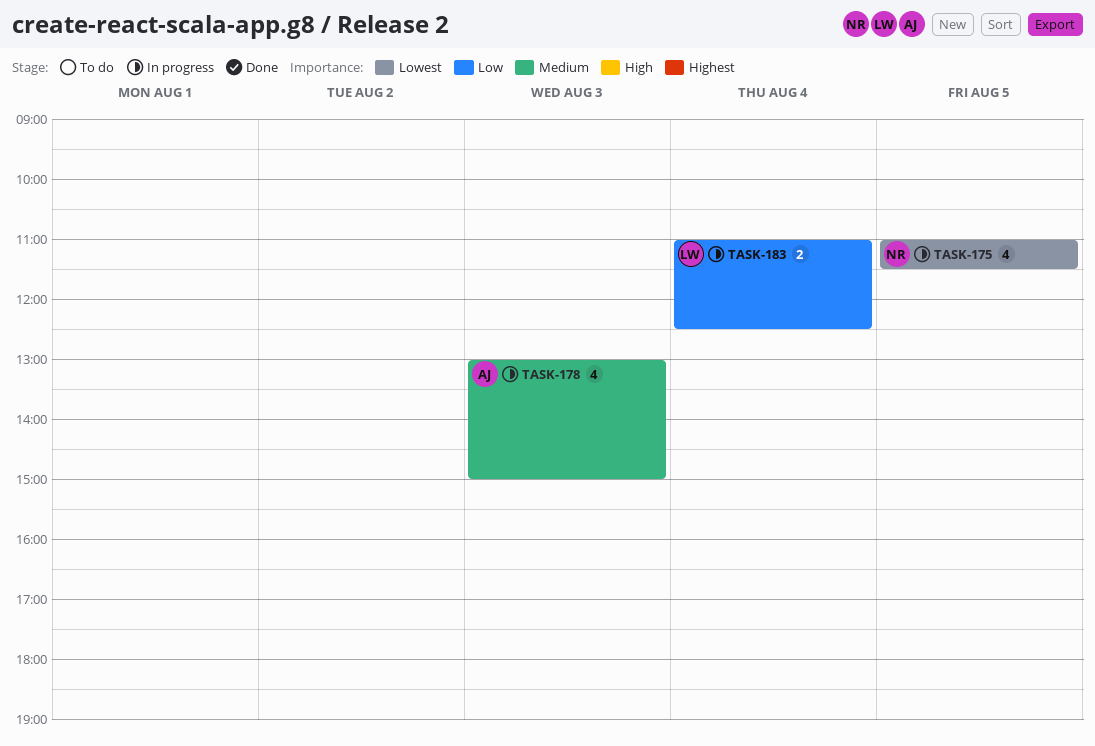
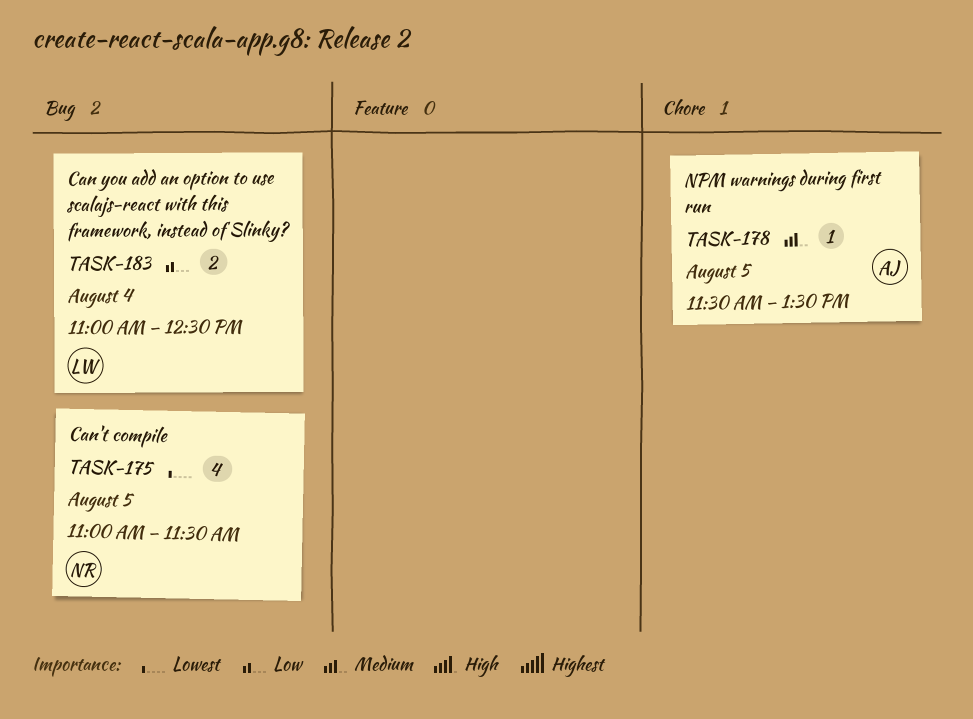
TASK-178, estimate: 4 -> 1
TASK-178, day: Aug 3 -> Aug 5
TASK-178, begins: 13:00 -> 11:30
TASK-178, ends: 15:00 -> 13:30

